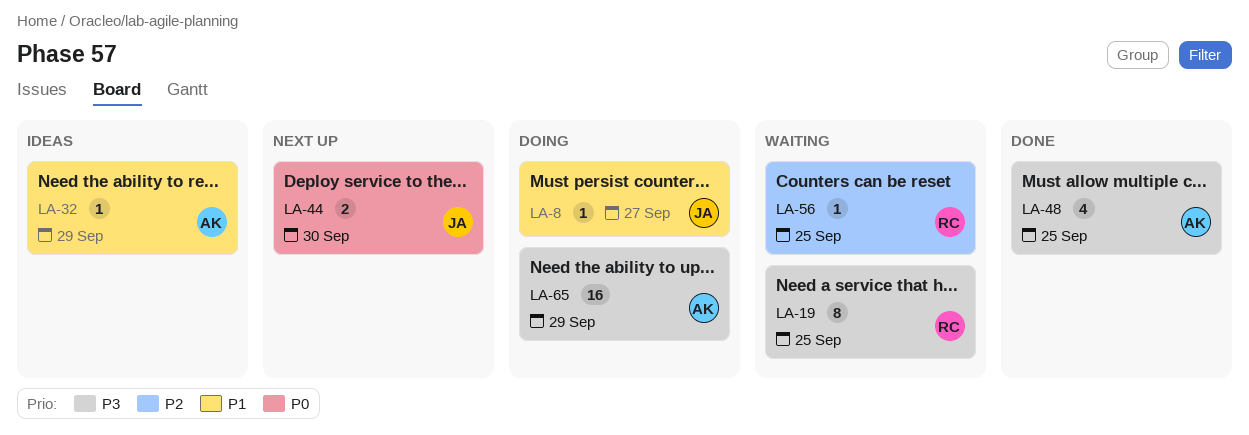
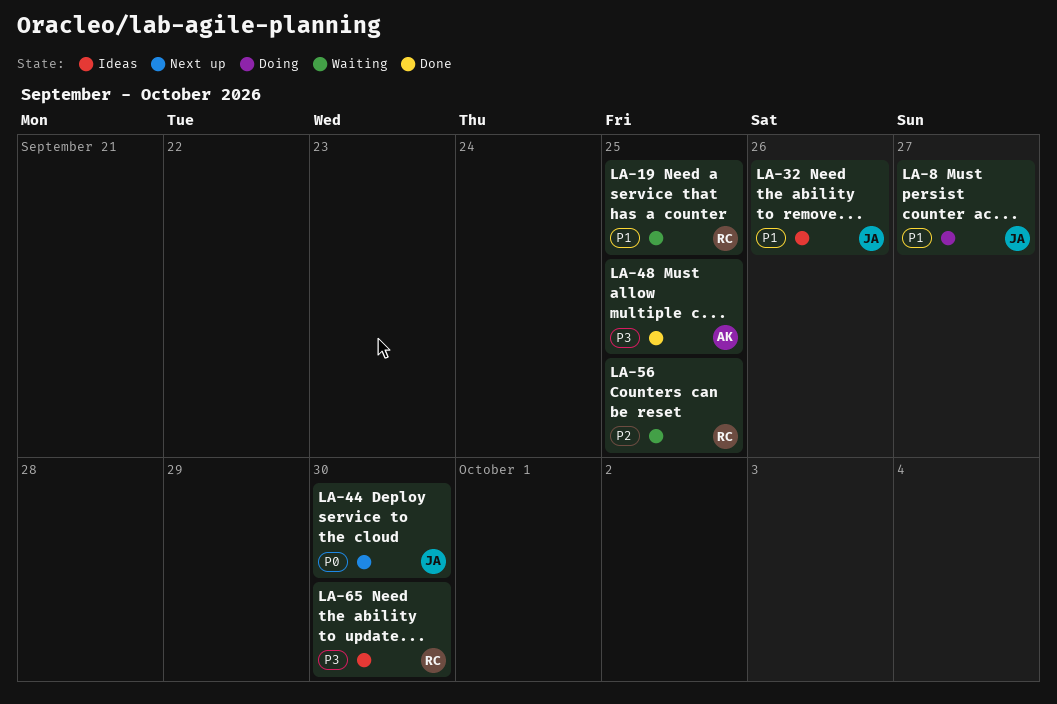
LA-19, priority: P3 -> P1
LA-32, owner: AK -> JA
LA-32, due: Sep 29 -> Sep 26
LA-65, status: Doing -> Ideas
LA-65, owner: AK -> RC
LA-65, due: Sep 29 -> Sep 30

